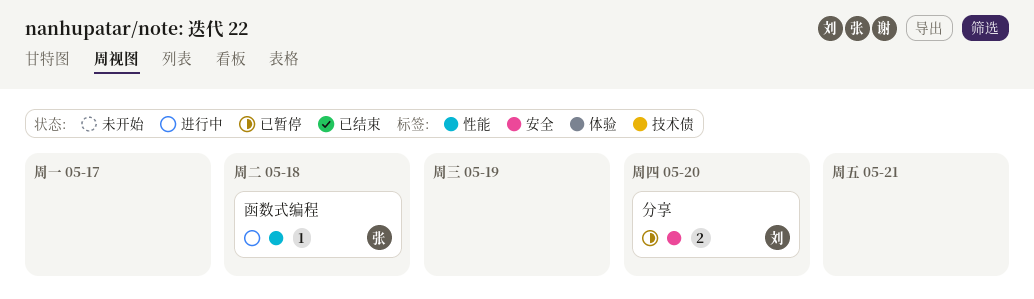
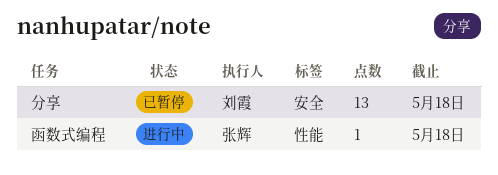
分享, estimate: 2 -> 13
分享, due: May 20 -> May 18

